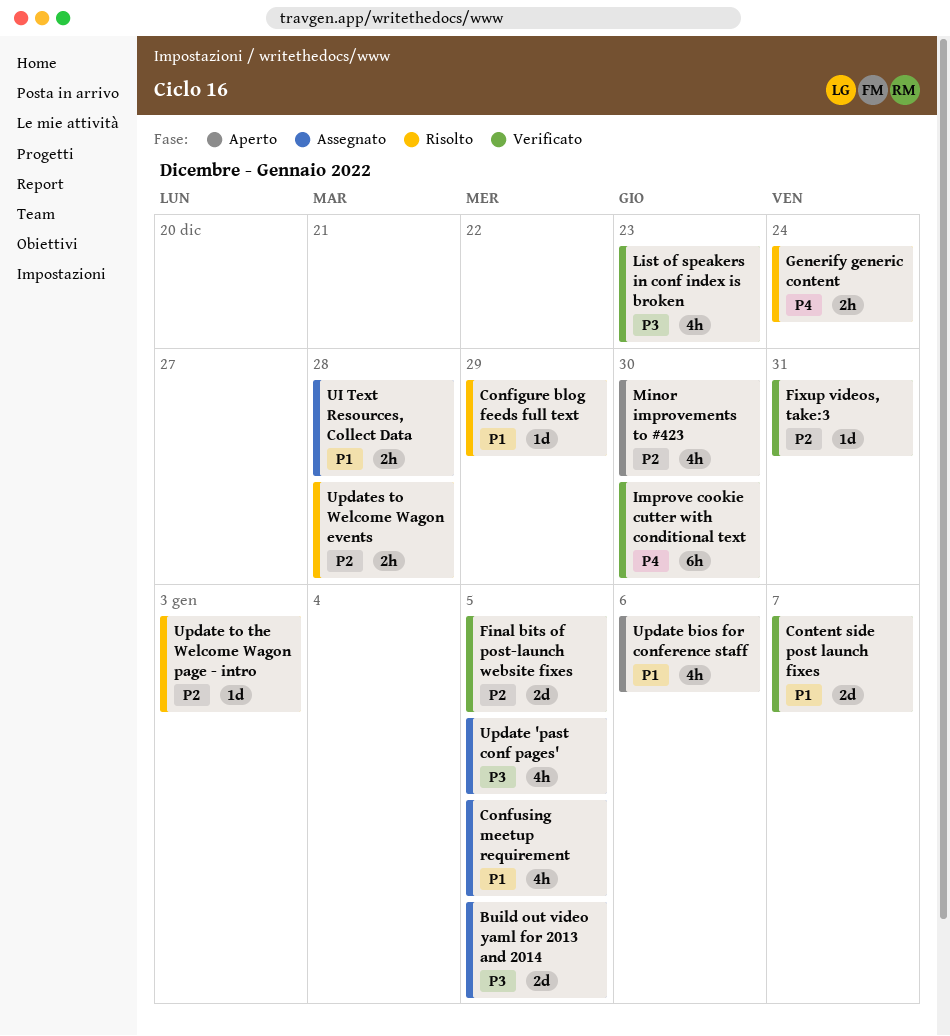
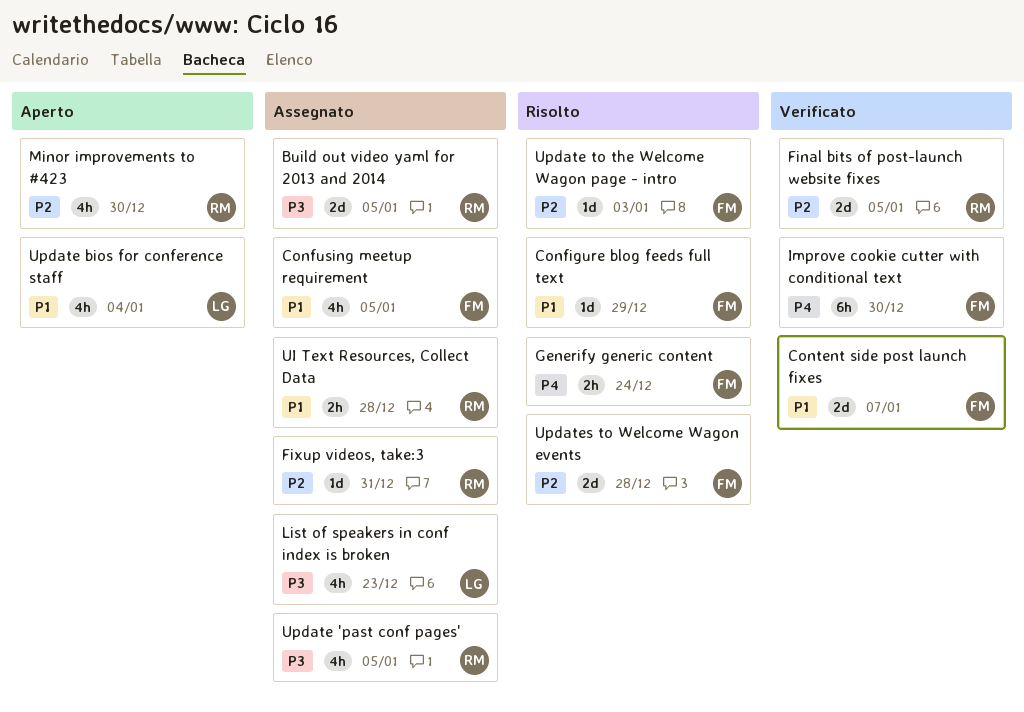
Fixup videos, take:3, status: Verificato -> Assegnato
List of speakers in conf index is broken, status: Verificato -> Assegnato
Update bios for conference staff, due: Jan 6 -> Jan 4
Updates to Welcome Wagon events, estimate: 2h -> 2d

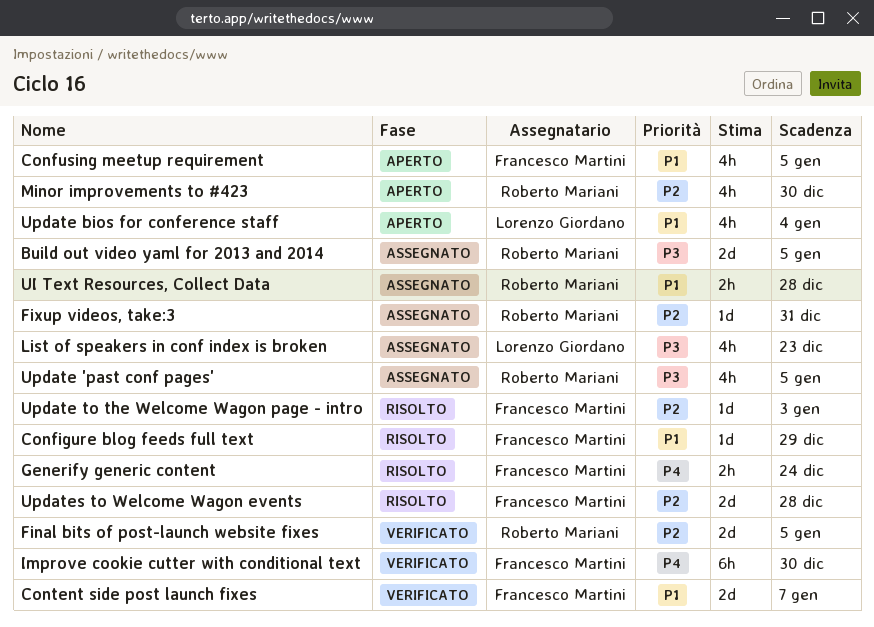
Confusing meetup requirement, status: Assegnato -> Aperto

